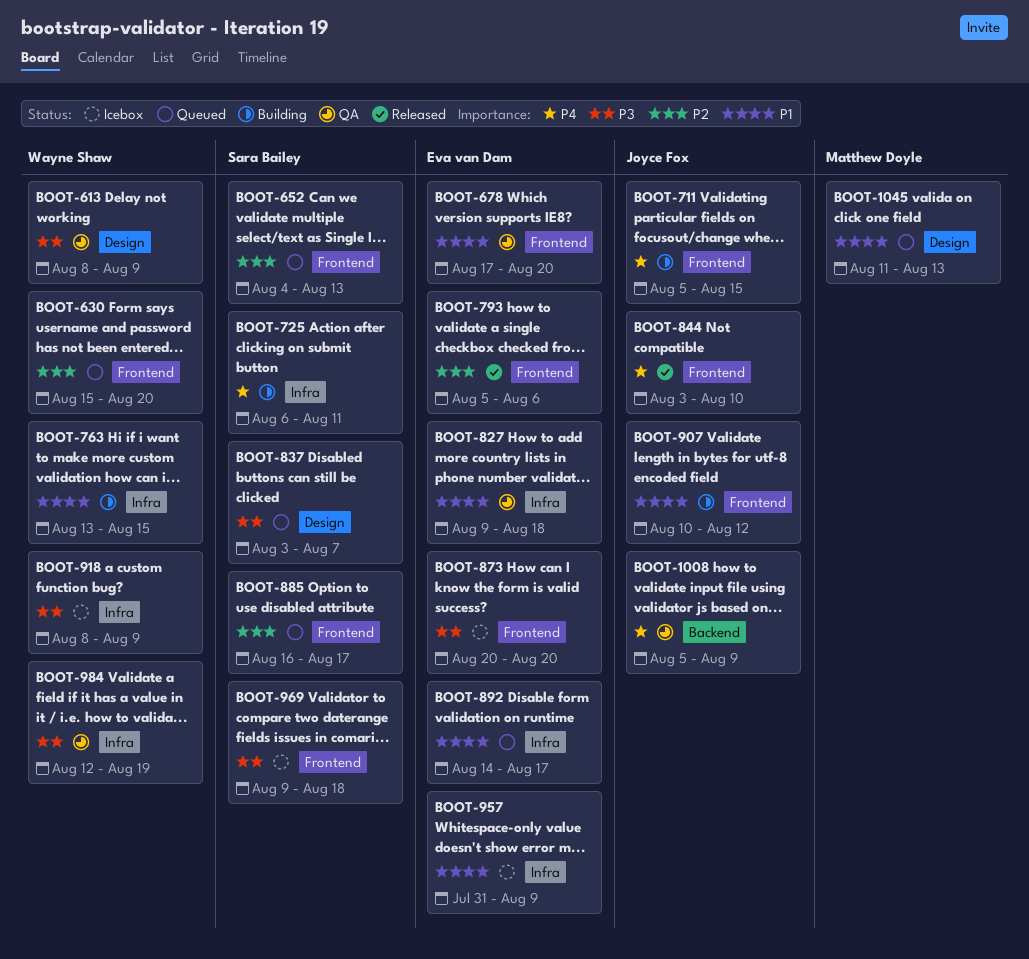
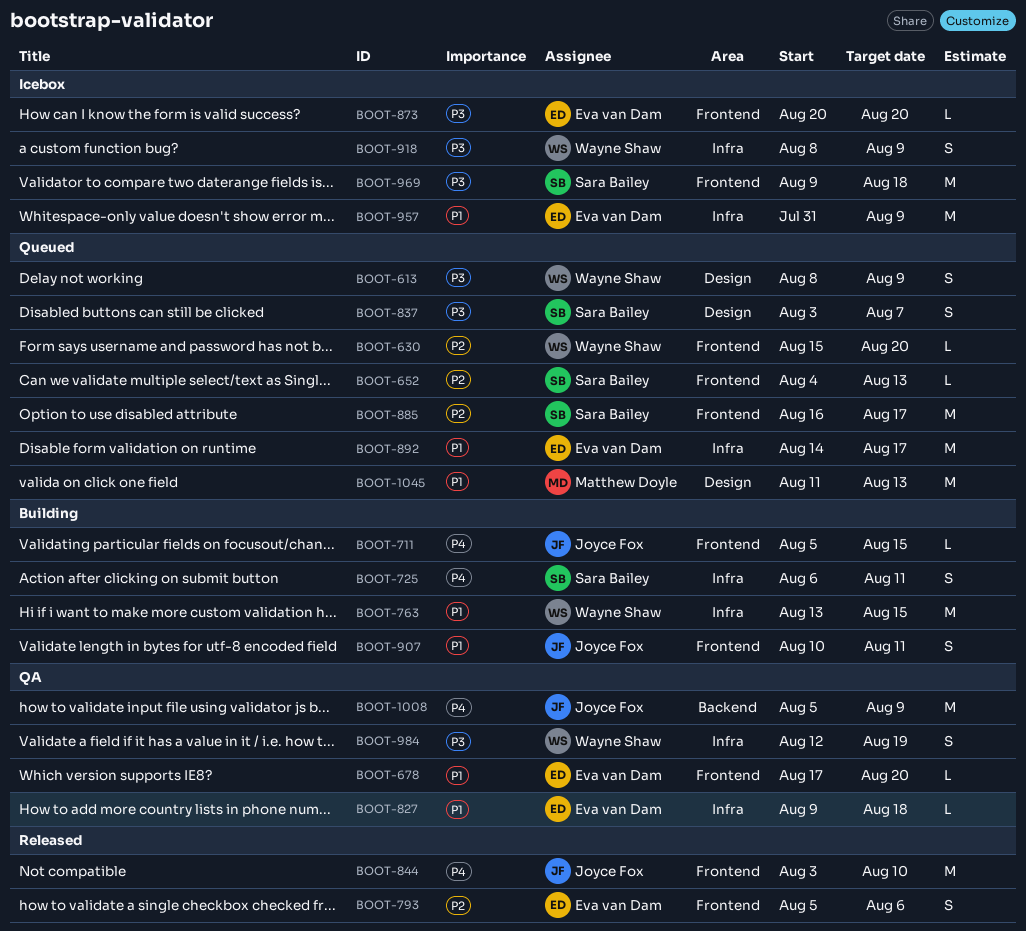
BOOT-613, status: QA -> Queued
BOOT-907, due: Aug 12 -> Aug 11

